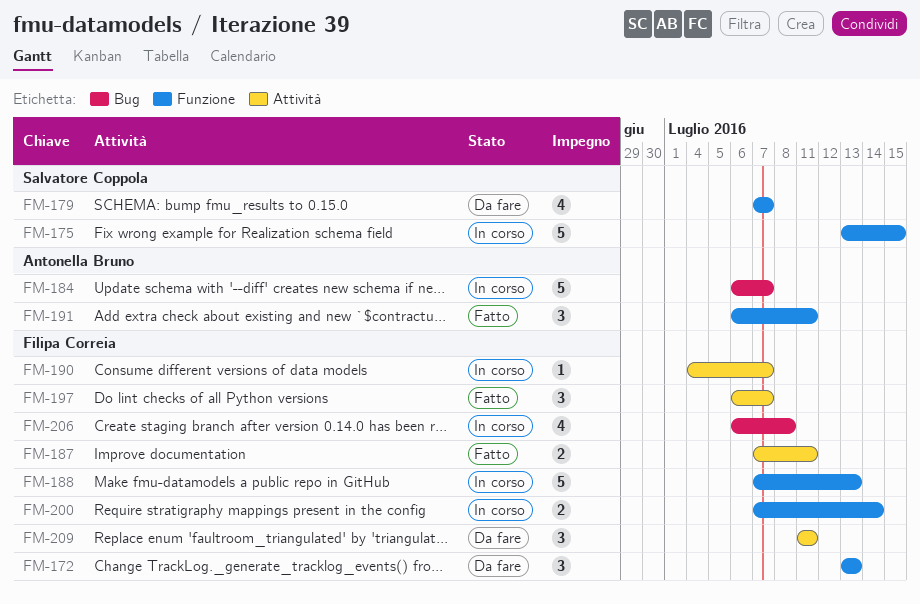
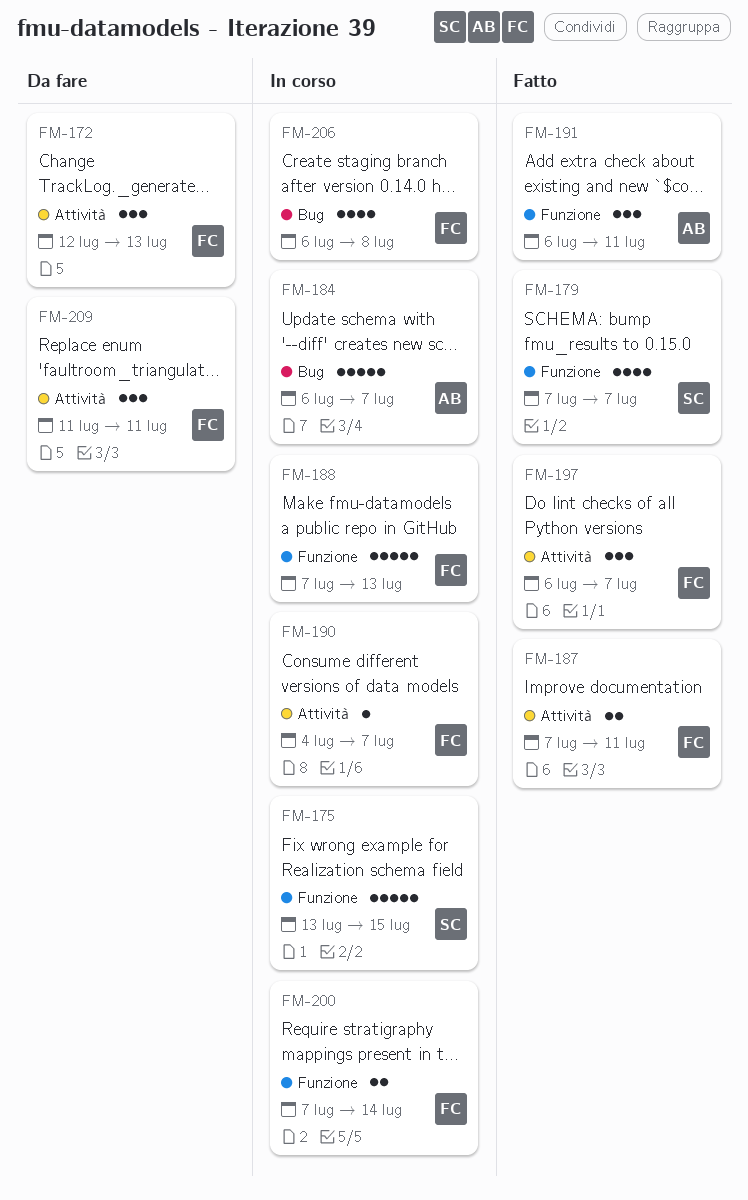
FM-172, label: Funzione -> Attività
FM-172, start: Jul 13 -> Jul 12
FM-179, status: Da fare -> Fatto

